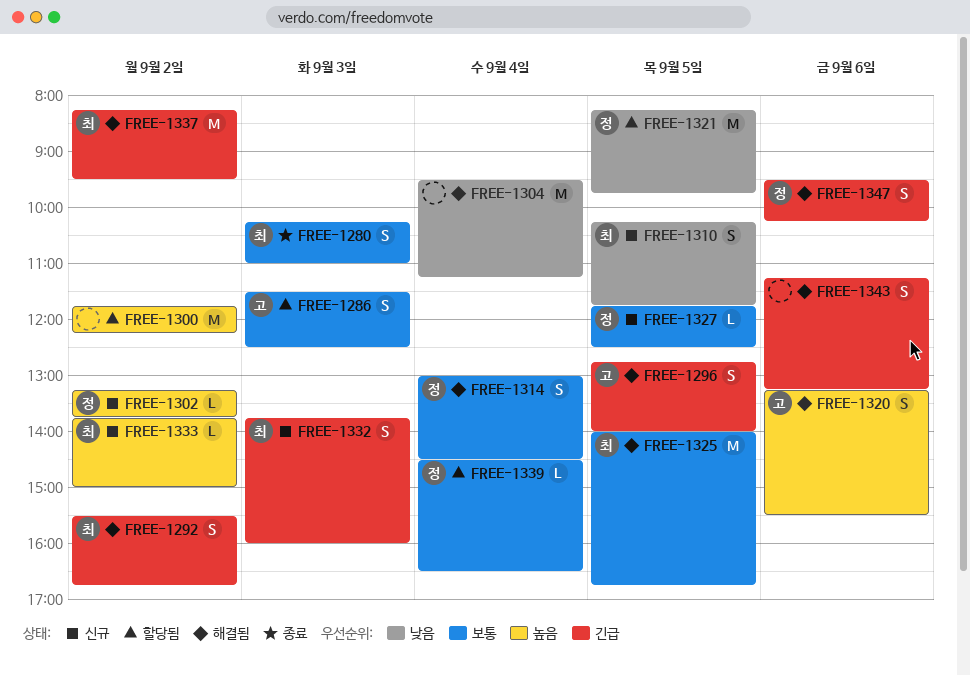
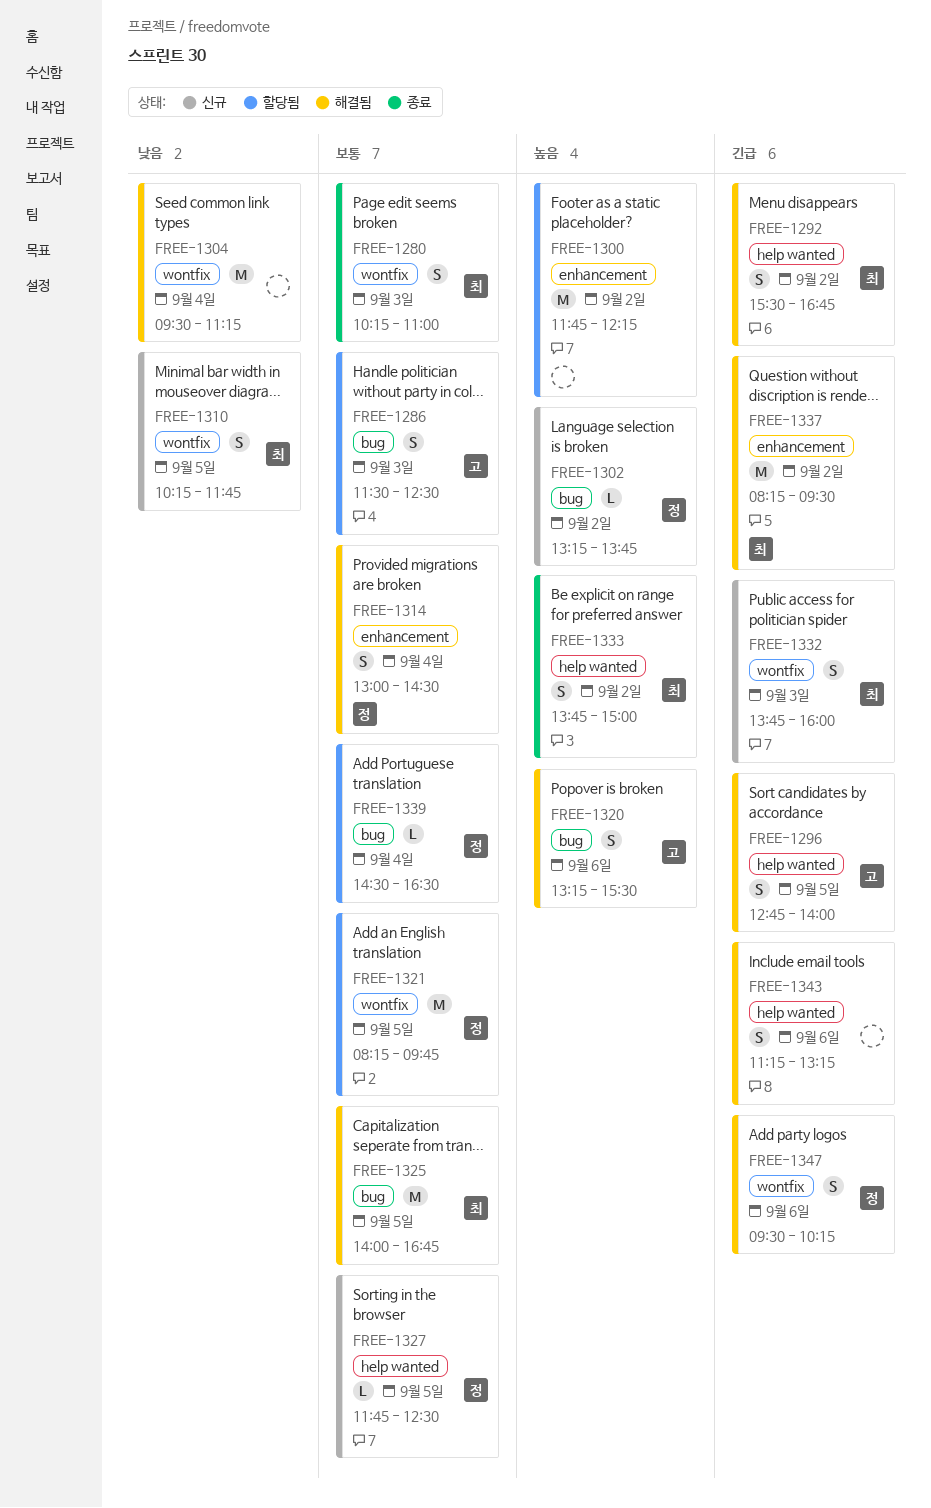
FREE-1321, priority: 낮음 -> 보통
FREE-1333, status: 신규 -> 종료
FREE-1333, estimate: L -> S

